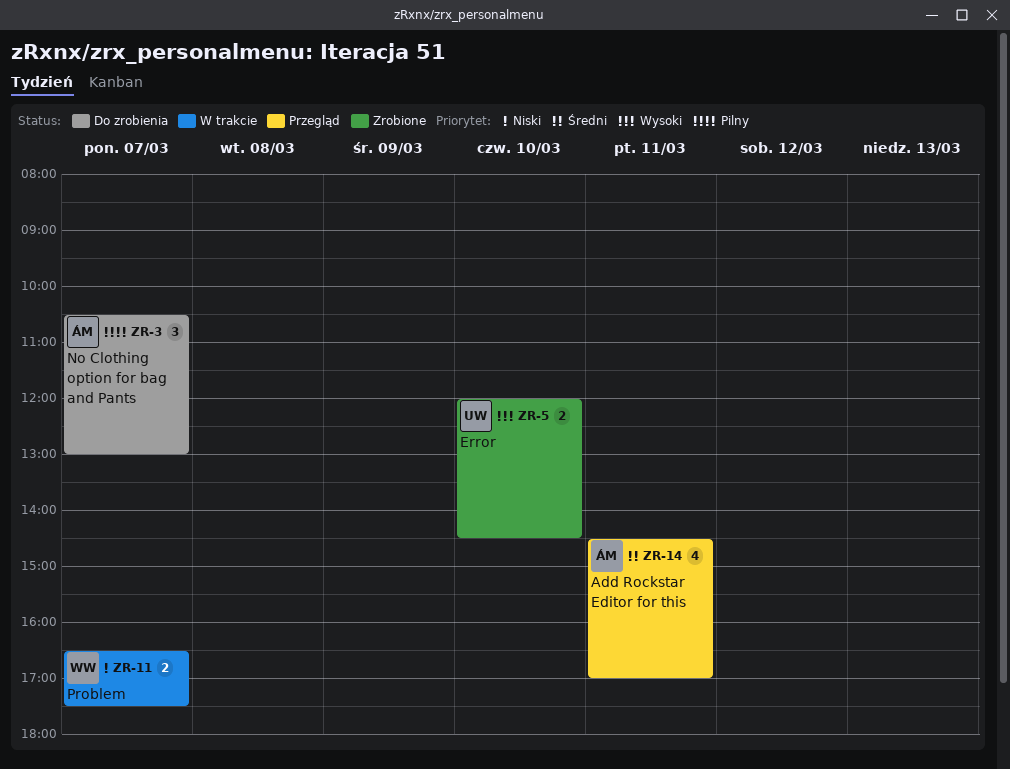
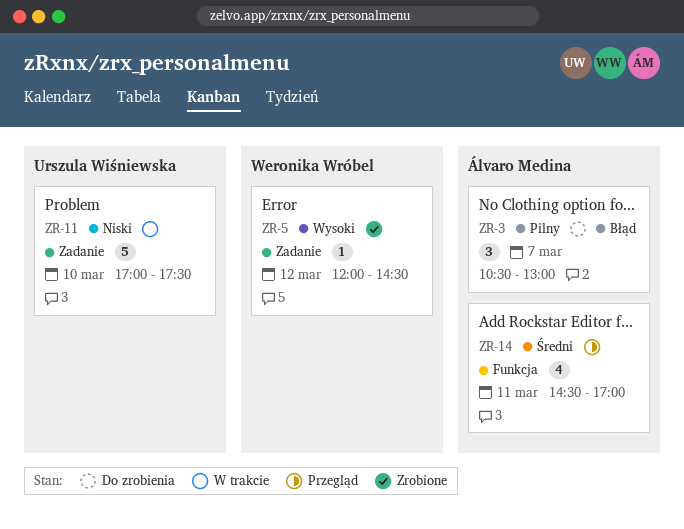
ZR-5, owner: Urszula Wiśniewska -> Weronika Wróbel
ZR-5, estimate: 2 -> 1
ZR-5, day: Mar 10 -> Mar 12
ZR-11, owner: Weronika Wróbel -> Urszula Wiśniewska
ZR-11, estimate: 2 -> 5
ZR-11, day: Mar 7 -> Mar 10
ZR-11, begins: 16:30 -> 17:00

